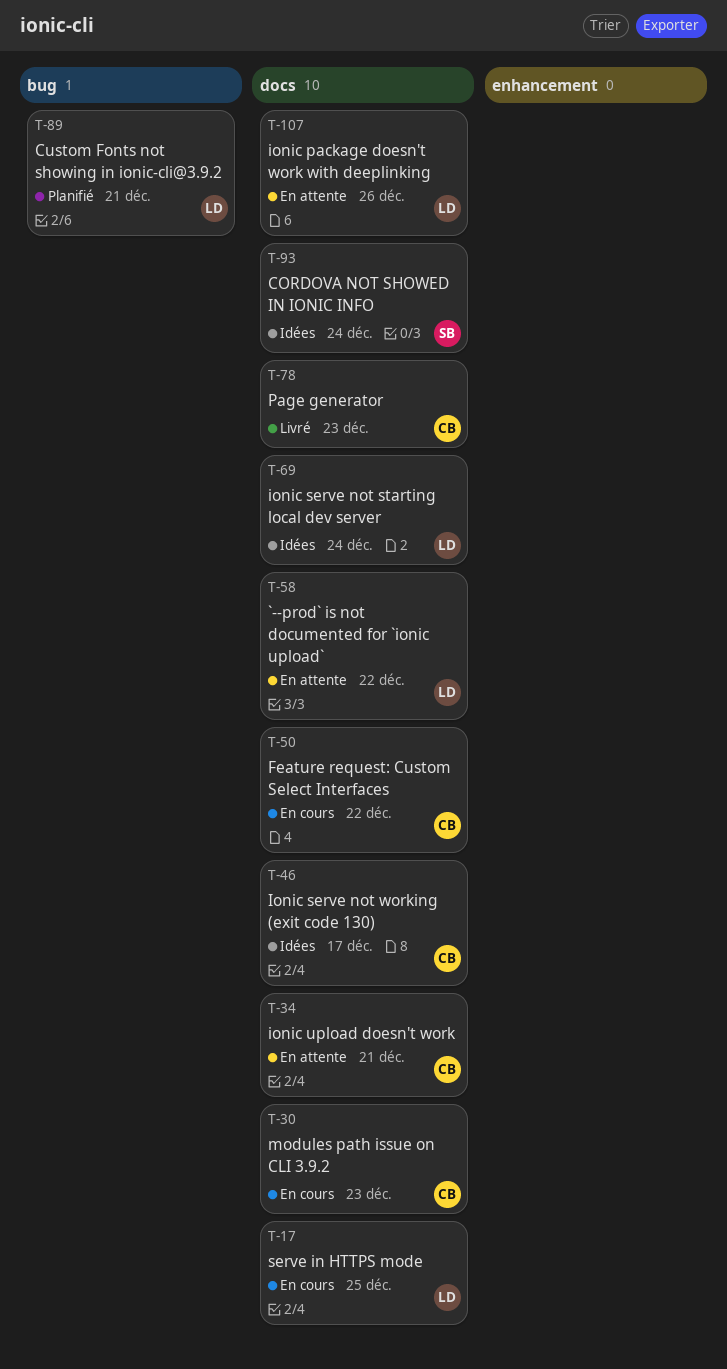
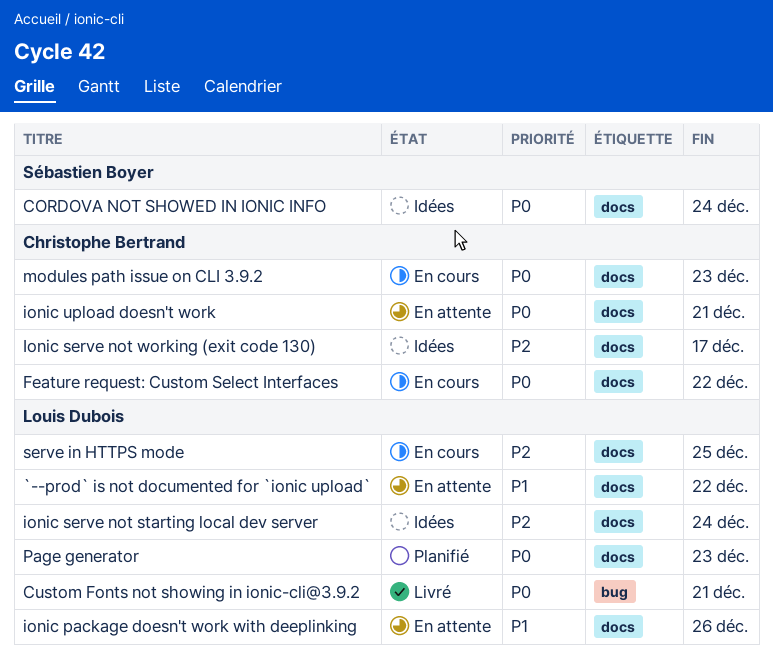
Custom Fonts not showing in ionic-cli@3.9.2, status: Planifié -> Livré
Page generator, status: Livré -> Planifié
Page generator, owner: Christophe Bertrand -> Louis Dubois

